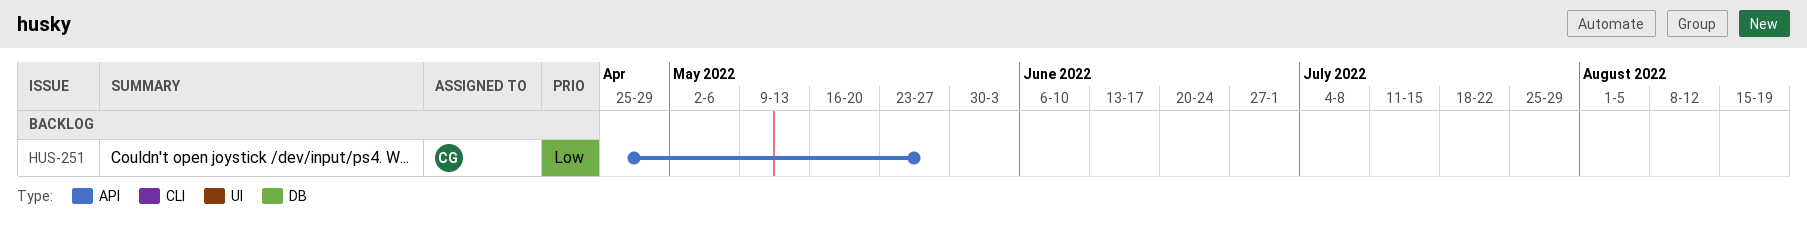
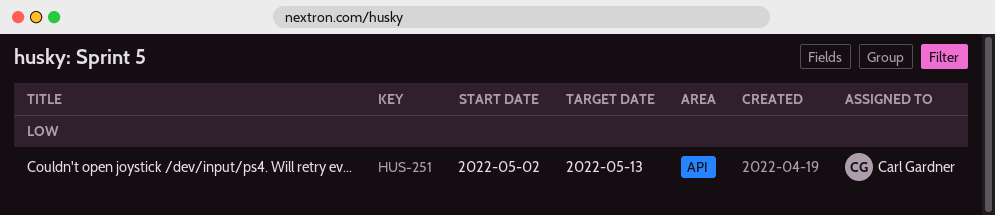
HUS-251, start: Apr 25 -> May 2
HUS-251, due: May 27 -> May 13

